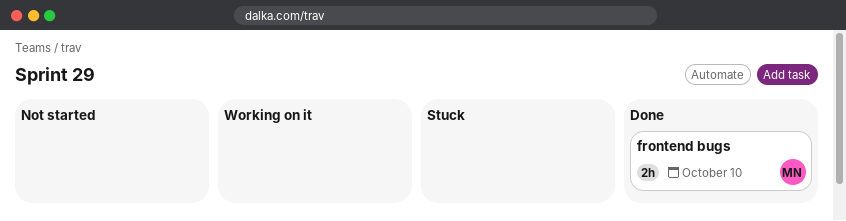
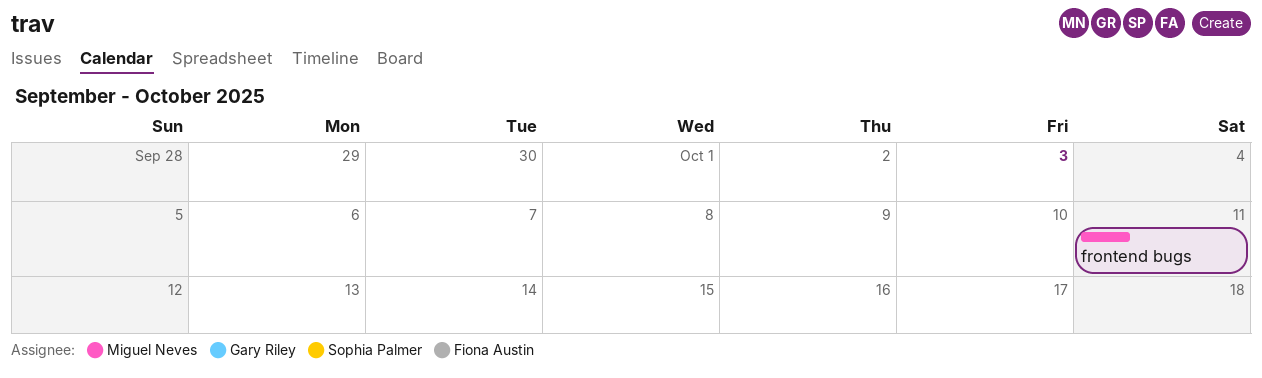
frontend bugs, due: Oct 10 -> Oct 11

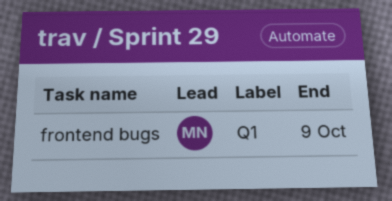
frontend bugs, due: Oct 11 -> Oct 9

